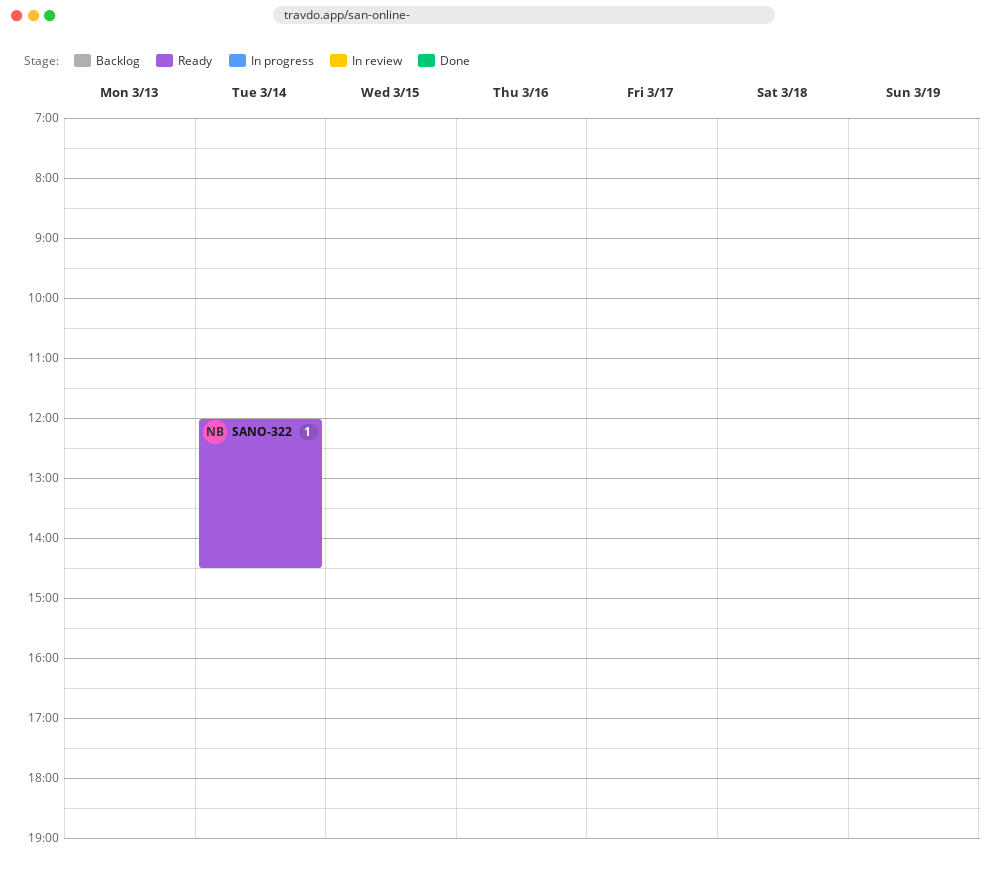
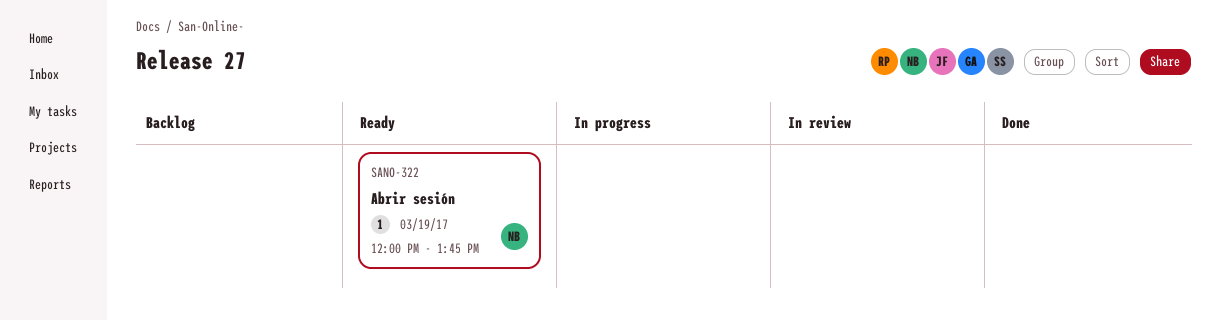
SANO-322, day: Mar 14 -> Mar 19
SANO-322, ends: 14:30 -> 13:45

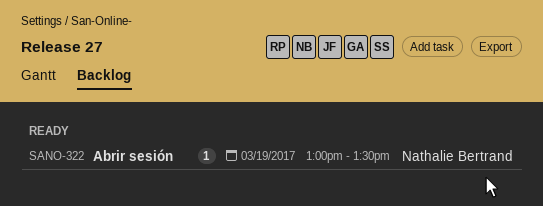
SANO-322, begins: 12:00 -> 13:00
SANO-322, ends: 13:45 -> 13:30

